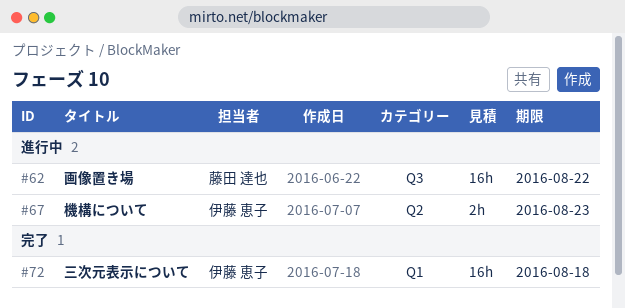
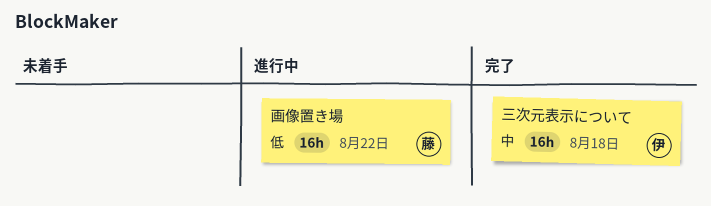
機構について: present -> none

